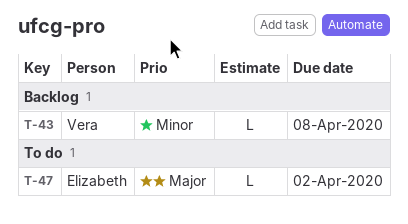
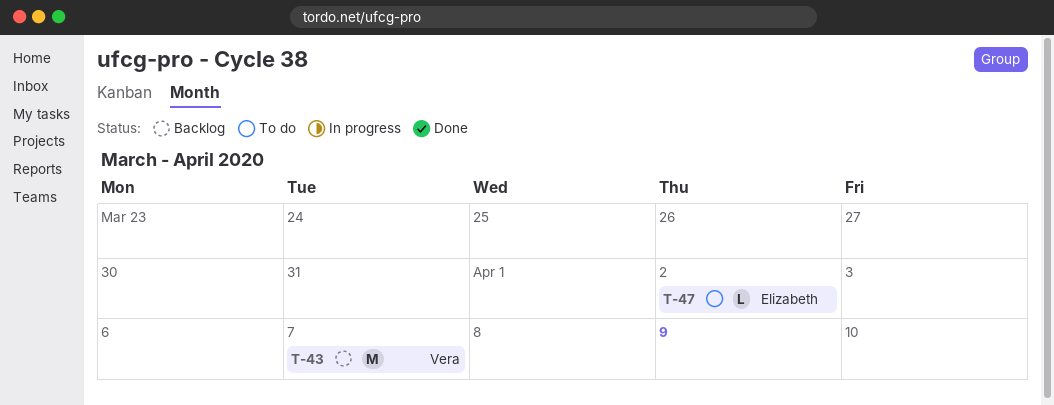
T-43, estimate: L -> M
T-43, due: Apr 8 -> Apr 7

